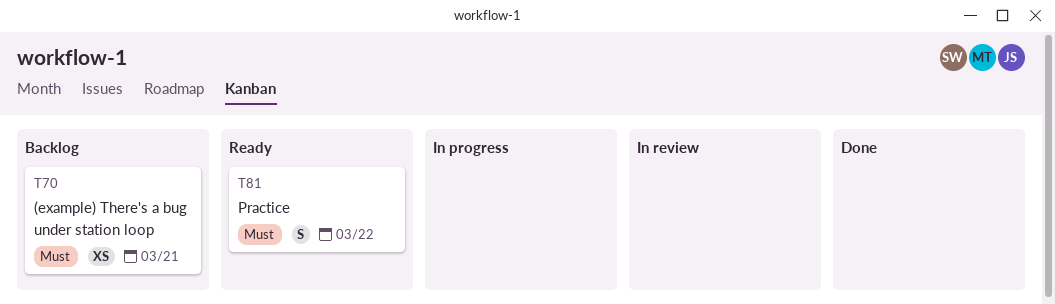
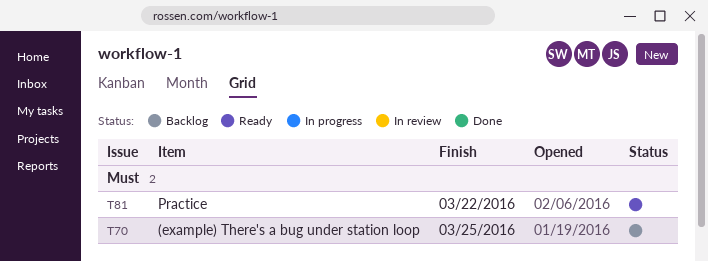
T70, due: Mar 21 -> Mar 25

